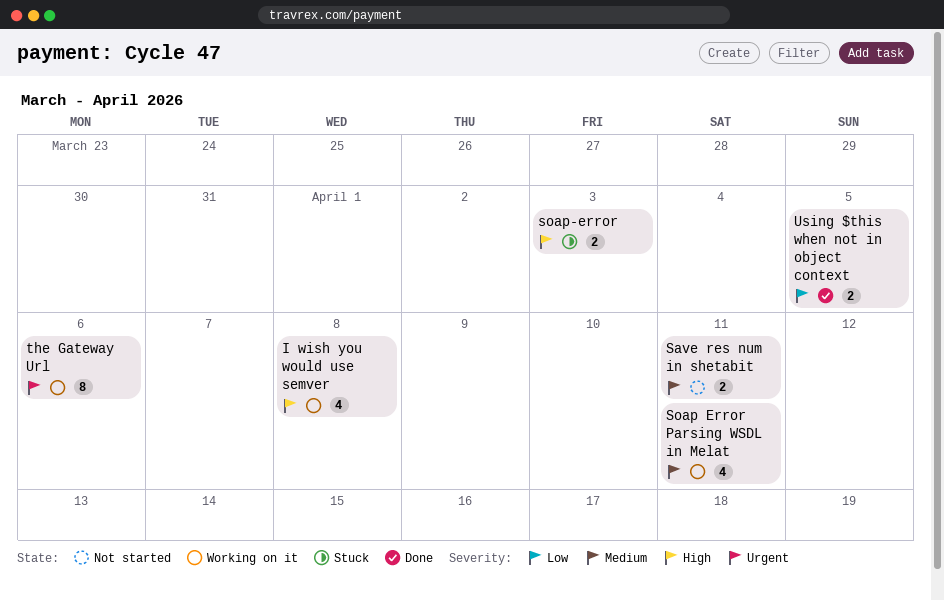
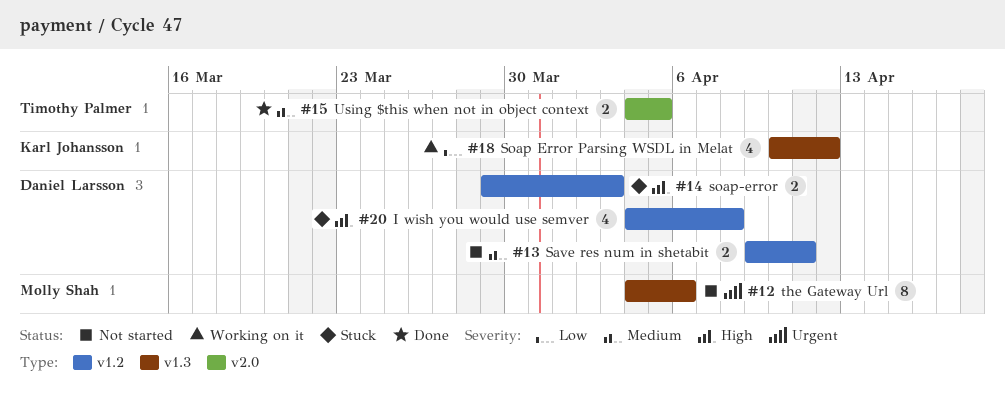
I wish you would use semver, status: Working on it -> Stuck
Soap Error Parsing WSDL in Melat, priority: Medium -> Low
Soap Error Parsing WSDL in Melat, due: Apr 11 -> Apr 12
the Gateway Url, status: Working on it -> Not started
Using $this when not in object context, priority: Low -> Medium

